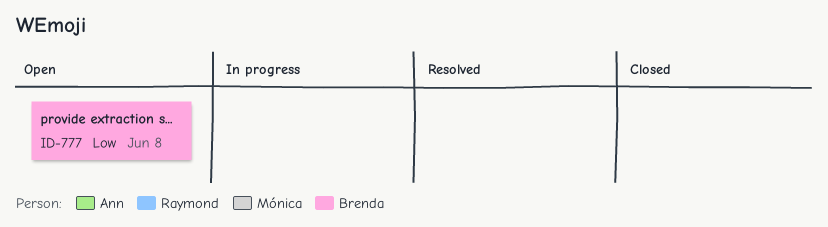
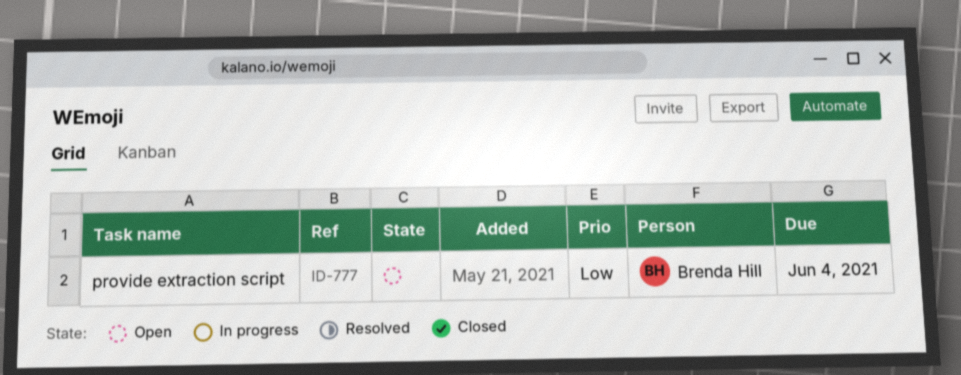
ID-777, due: Jun 8 -> Jun 4

